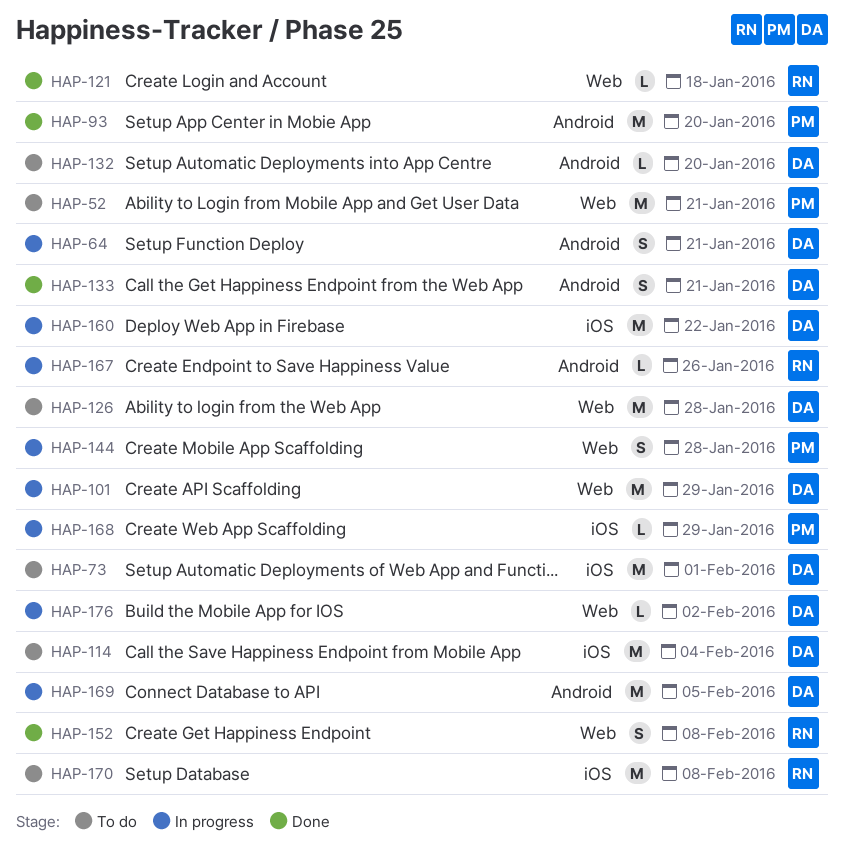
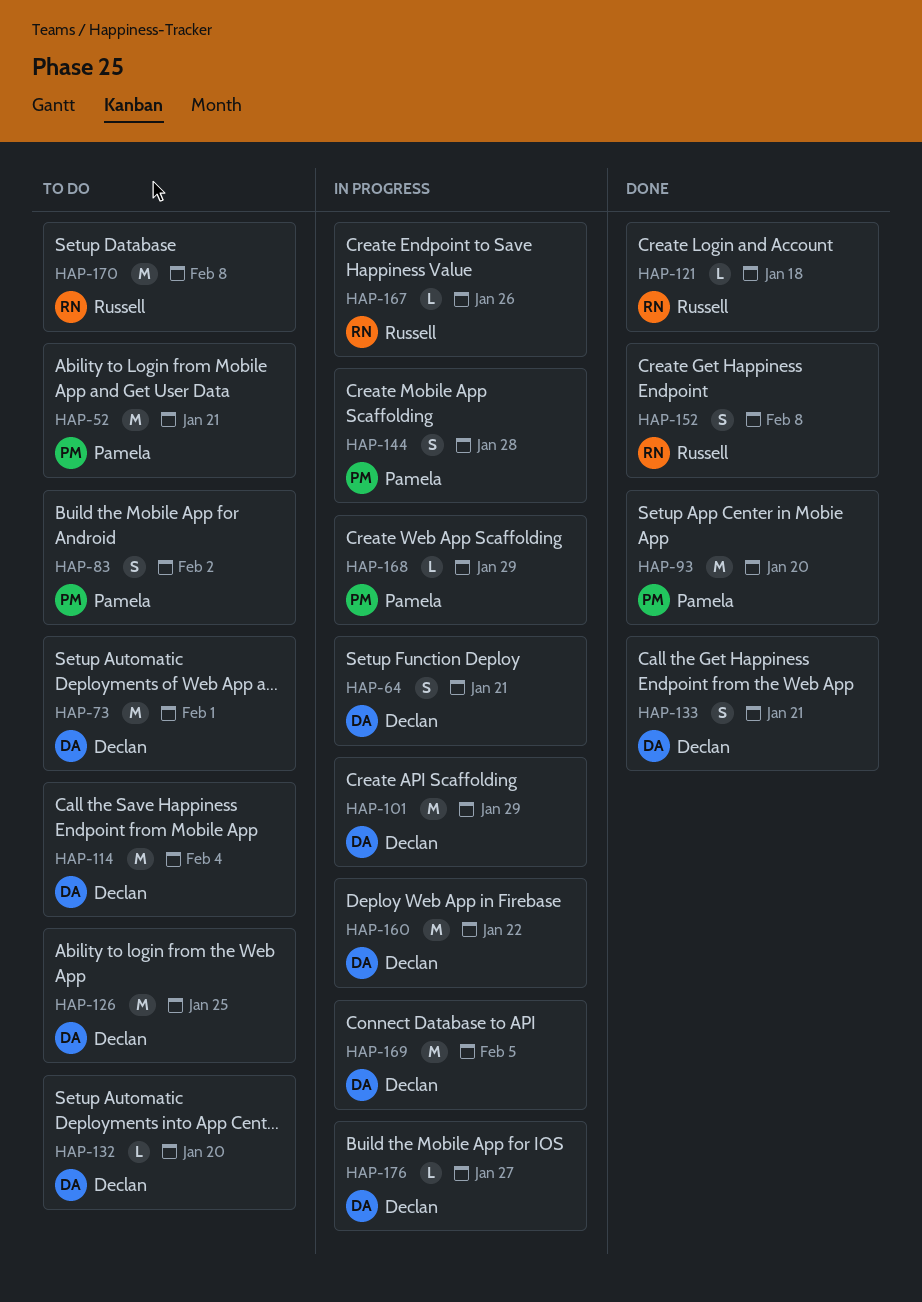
HAP-83: none -> present
HAP-126, due: Jan 28 -> Jan 25
HAP-176, due: Feb 2 -> Jan 27

